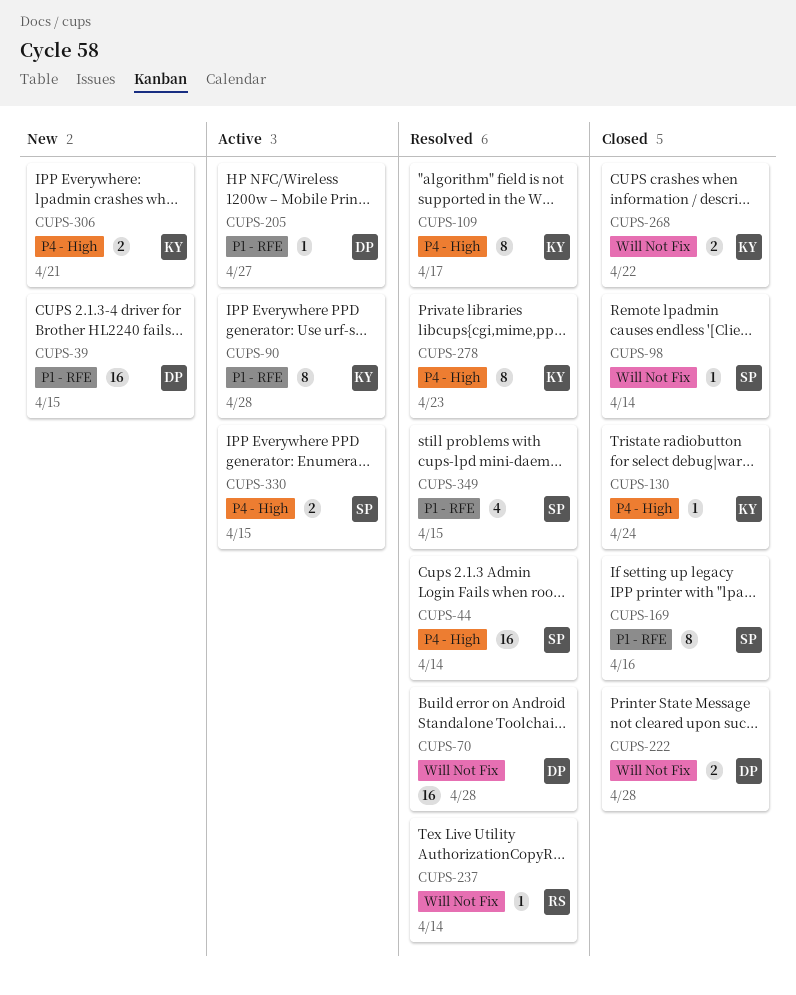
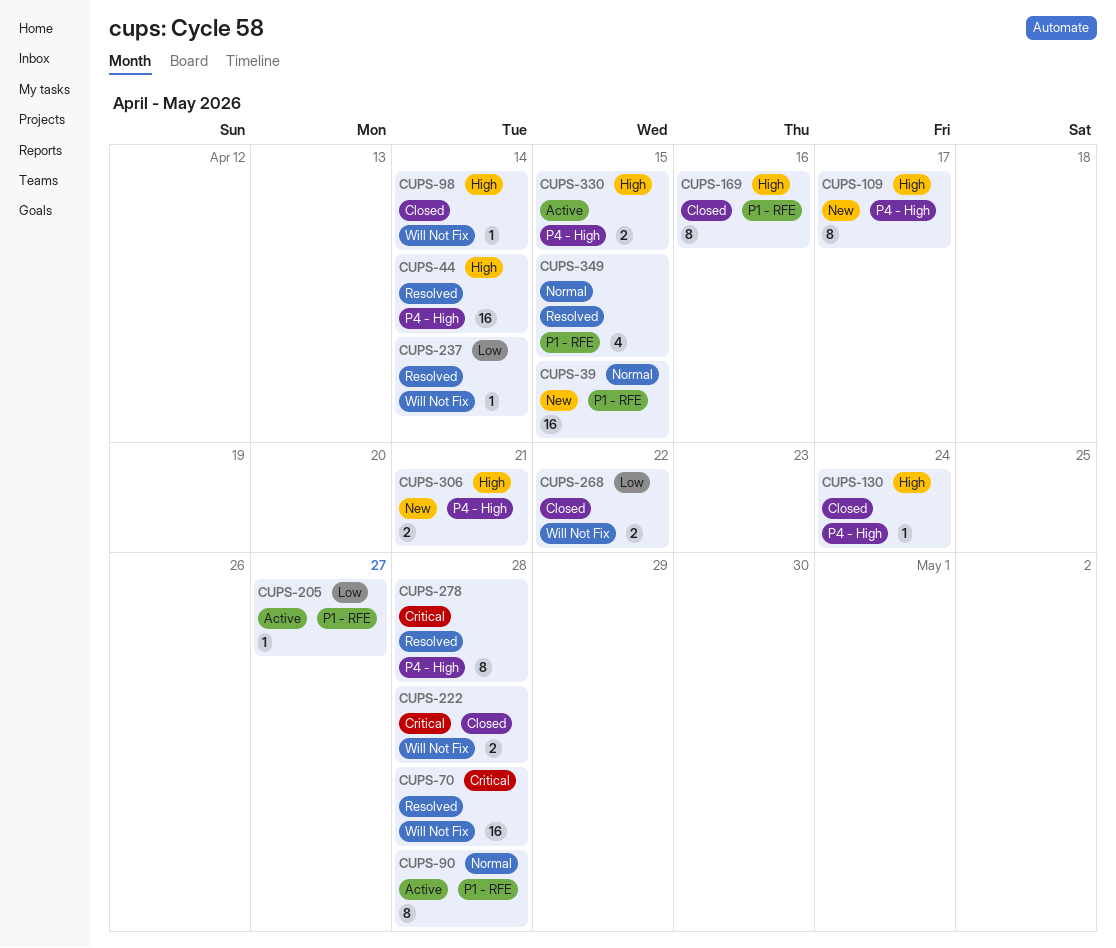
CUPS-109, status: Resolved -> New
CUPS-278, due: Apr 23 -> Apr 28

